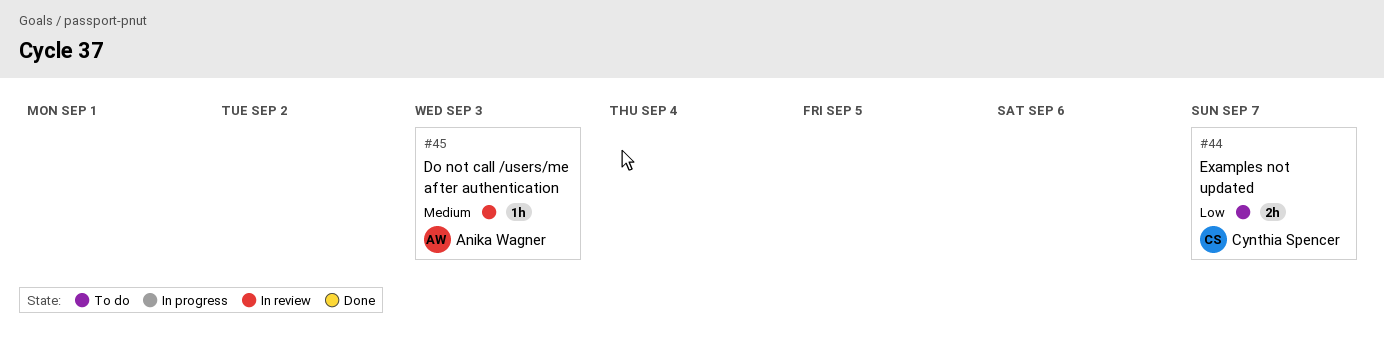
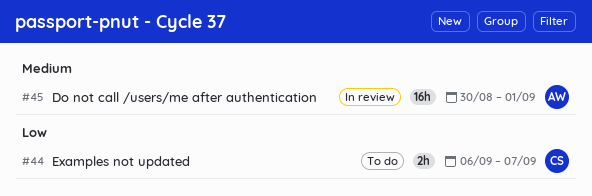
#45, estimate: 1h -> 16h
#45, due: Sep 3 -> Sep 1

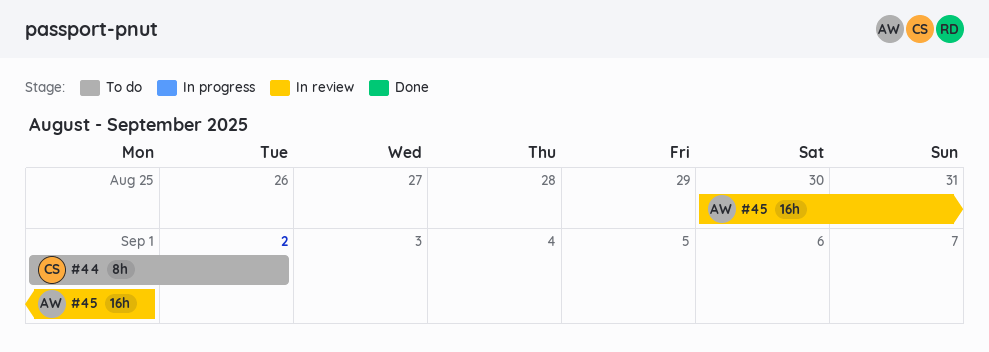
#44, estimate: 2h -> 8h
#44, start: Sep 6 -> Sep 1
#44, due: Sep 7 -> Sep 2

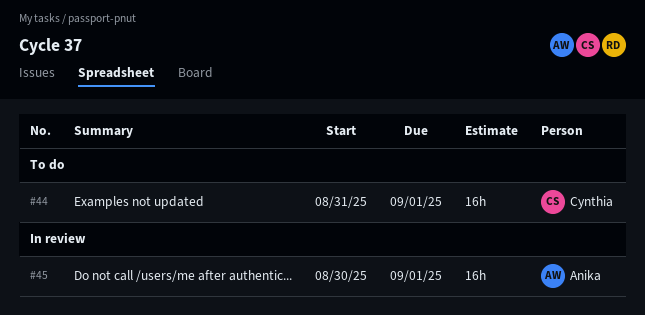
#44, estimate: 8h -> 16h
#44, start: Sep 1 -> Aug 31
#44, due: Sep 2 -> Sep 1

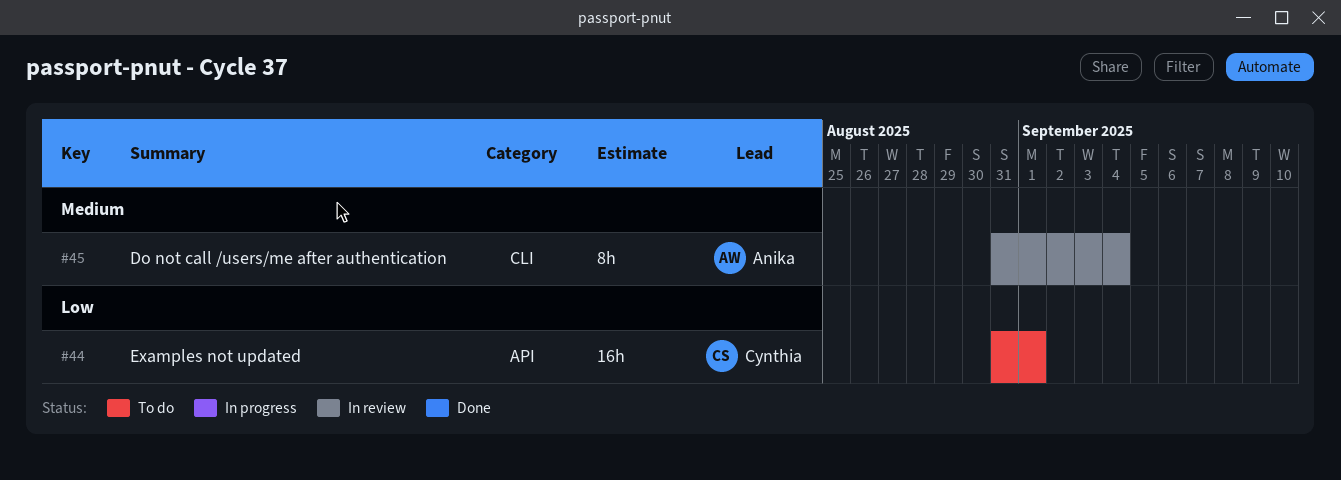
#45, estimate: 16h -> 8h
#45, start: Aug 30 -> Aug 31
#45, due: Sep 1 -> Sep 4

